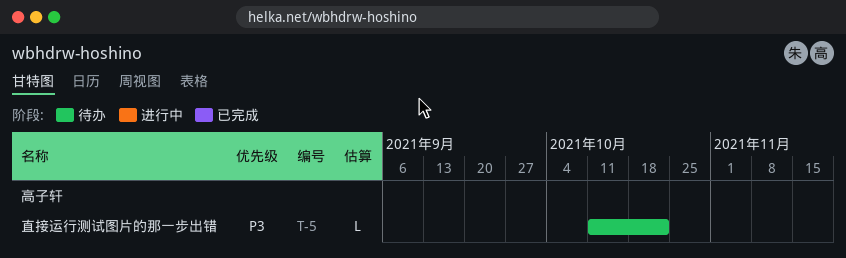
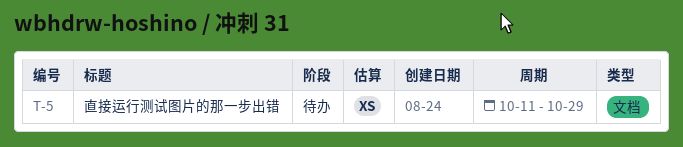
T-5, estimate: L -> XS
T-5, due: Oct 22 -> Oct 29

